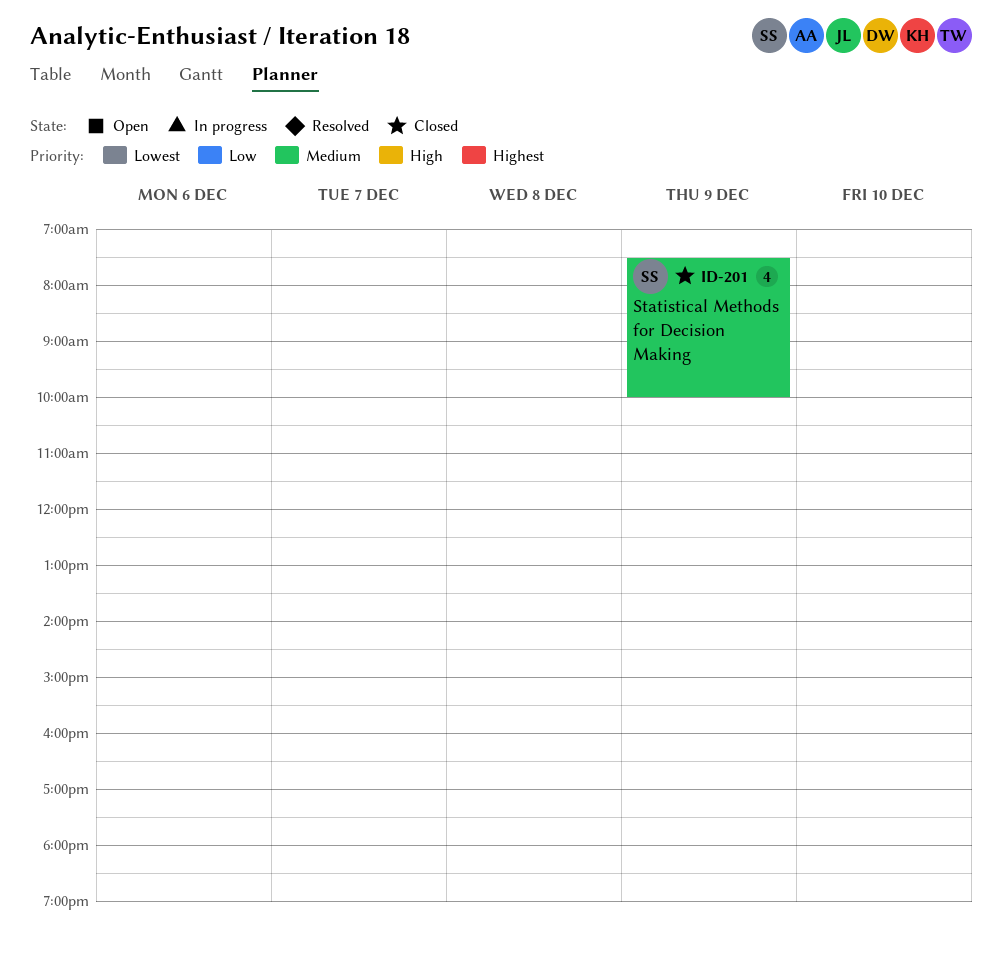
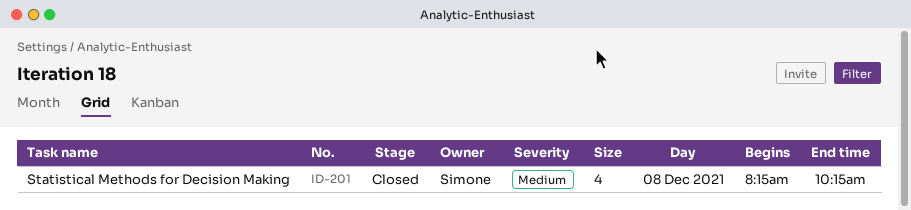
ID-201, day: Dec 9 -> Dec 8
ID-201, begins: 07:30 -> 08:15
ID-201, ends: 10:00 -> 10:15

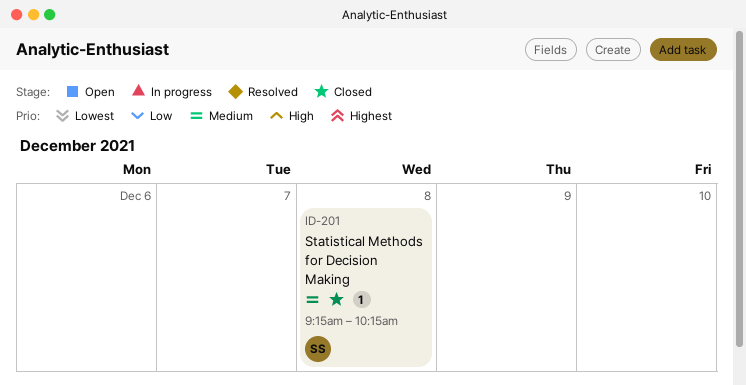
ID-201, estimate: 4 -> 1
ID-201, begins: 08:15 -> 09:15

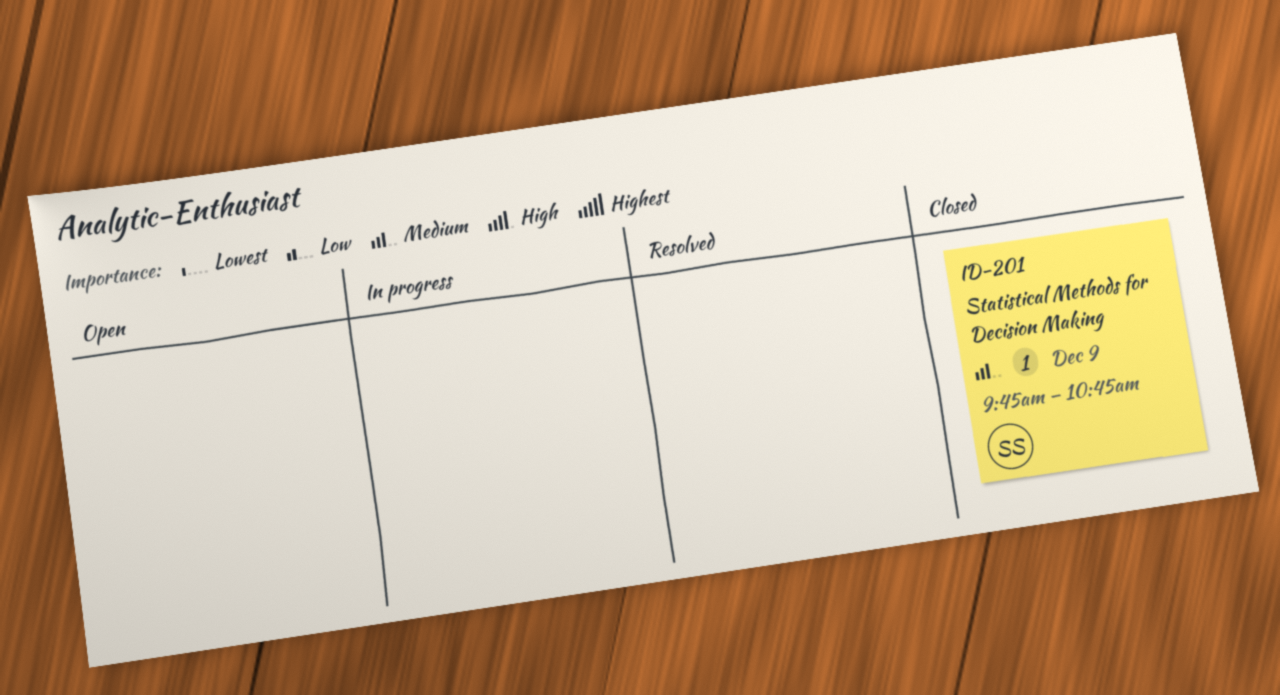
ID-201, day: Dec 8 -> Dec 9
ID-201, begins: 09:15 -> 09:45
ID-201, ends: 10:15 -> 10:45

